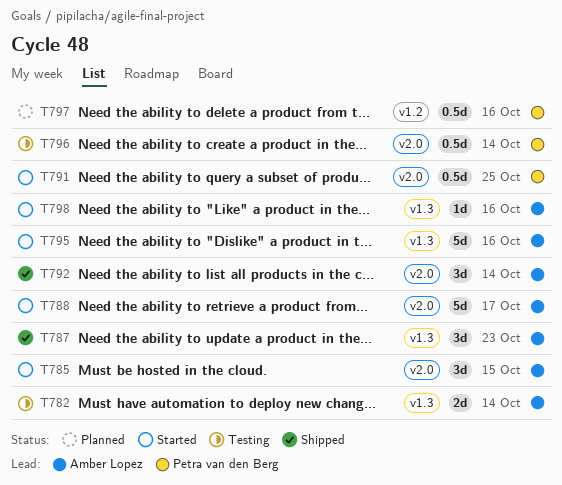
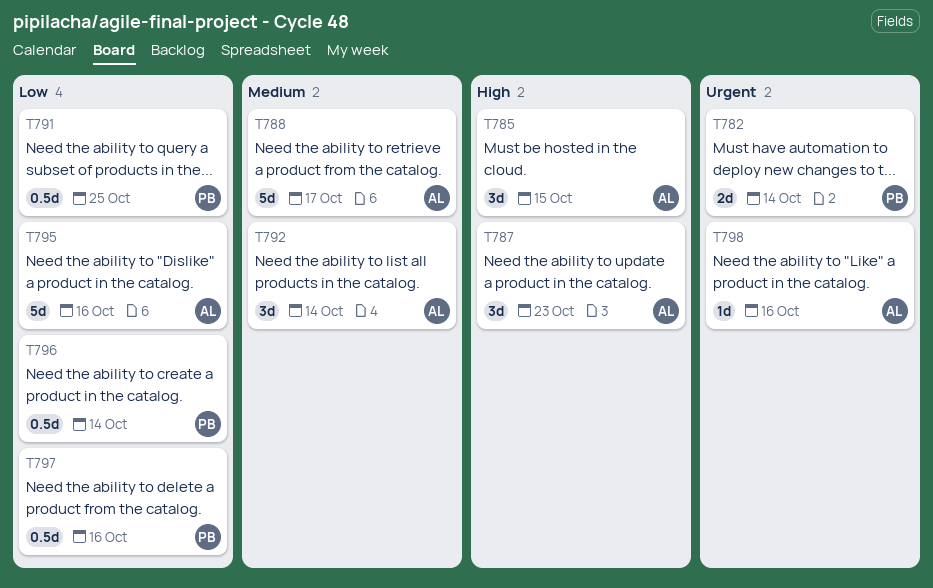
T782, owner: Amber Lopez -> Petra van den Berg

